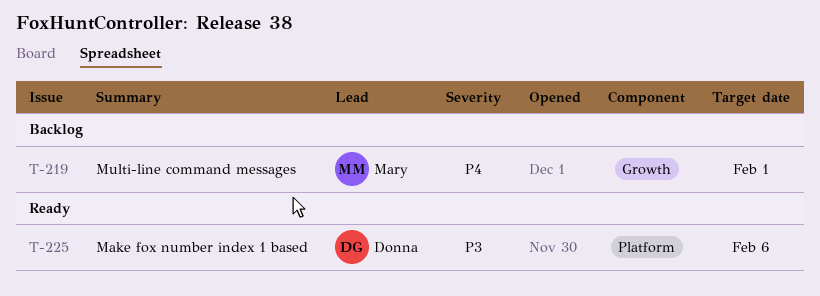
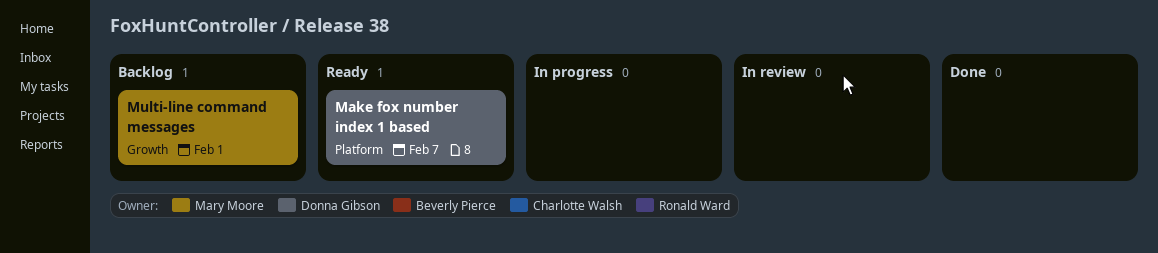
Make fox number index 1 based, due: Feb 6 -> Feb 7

